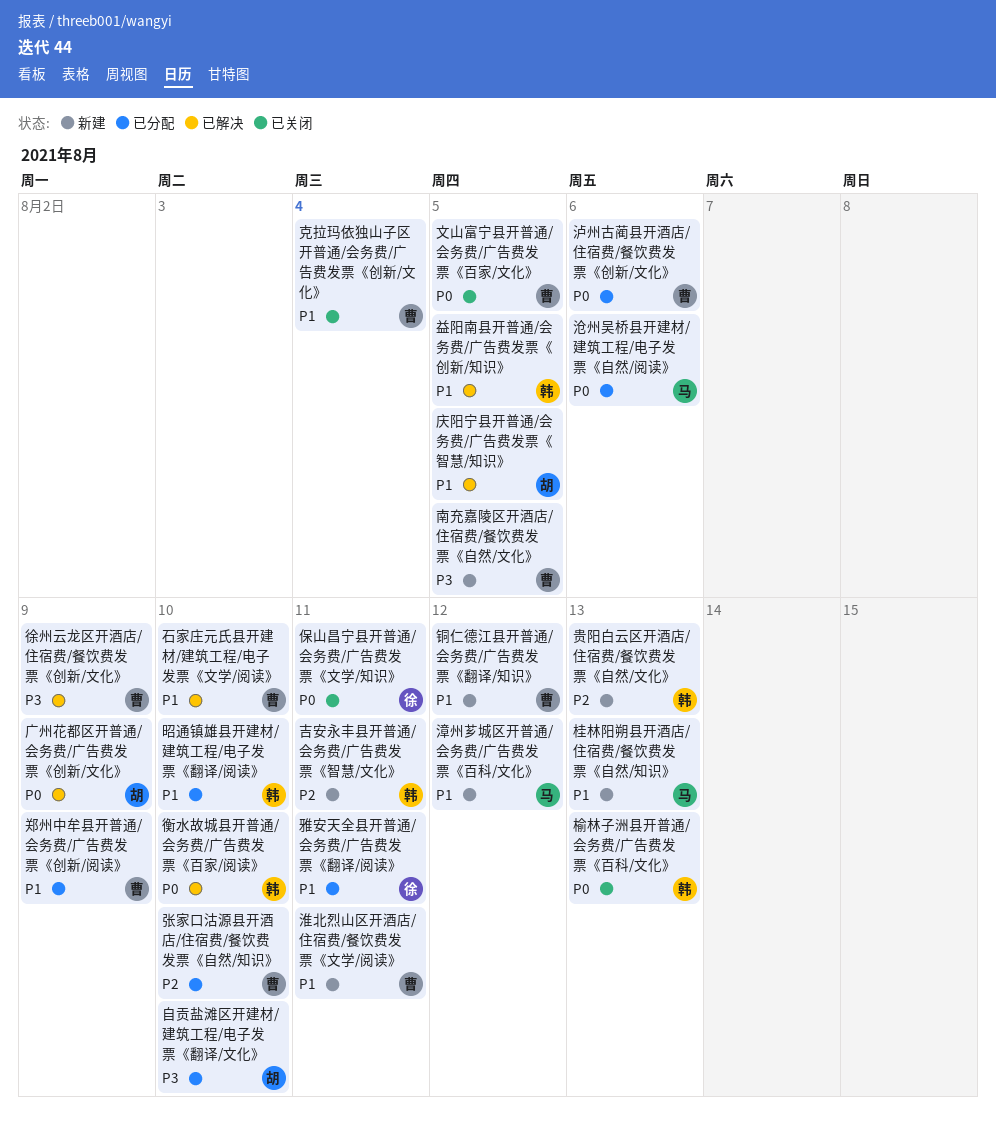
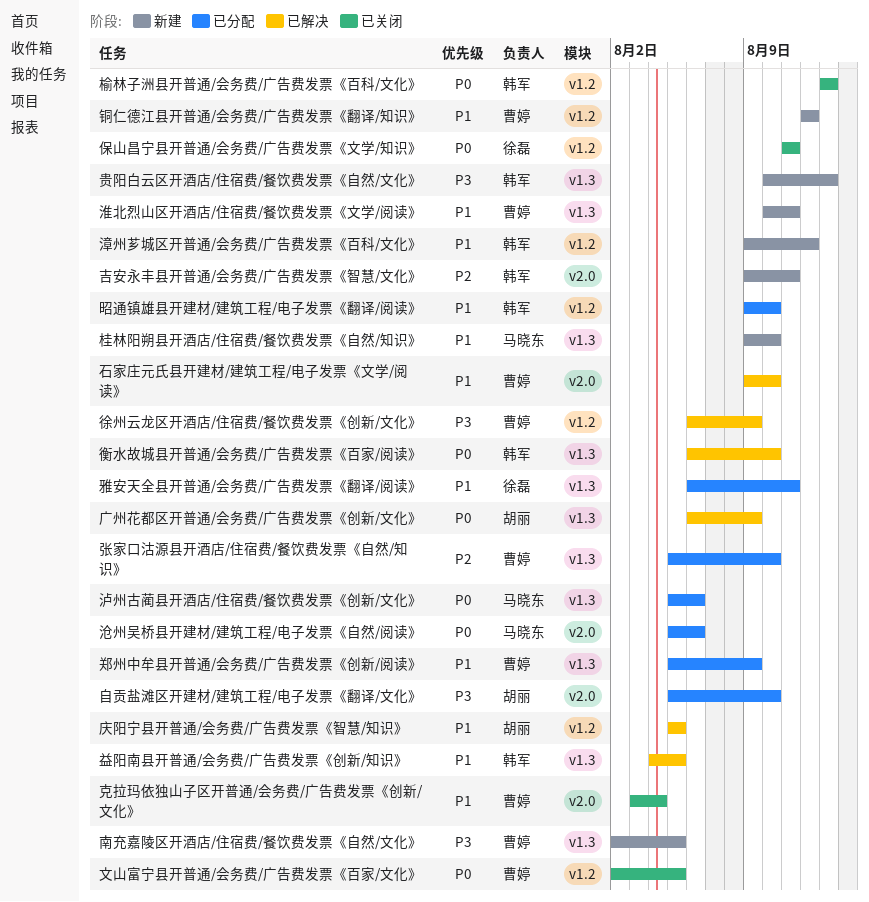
桂林阳朔县开酒店/住宿费/餐饮费发票《自然/知识》, due: Aug 13 -> Aug 10
泸州古蔺县开酒店/住宿费/餐饮费发票《创新/文化》, owner: 曹婷 -> 马晓东
漳州芗城区开普通/会务费/广告费发票《百科/文化》, owner: 马晓东 -> 韩军
贵阳白云区开酒店/住宿费/餐饮费发票《自然/文化》, priority: P2 -> P3

